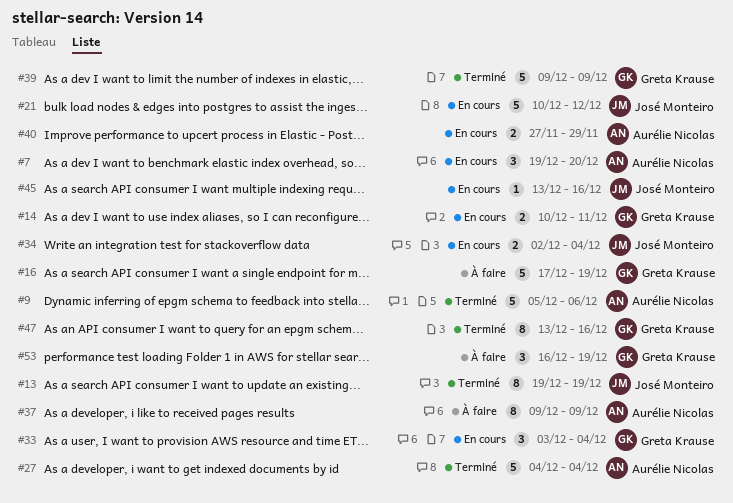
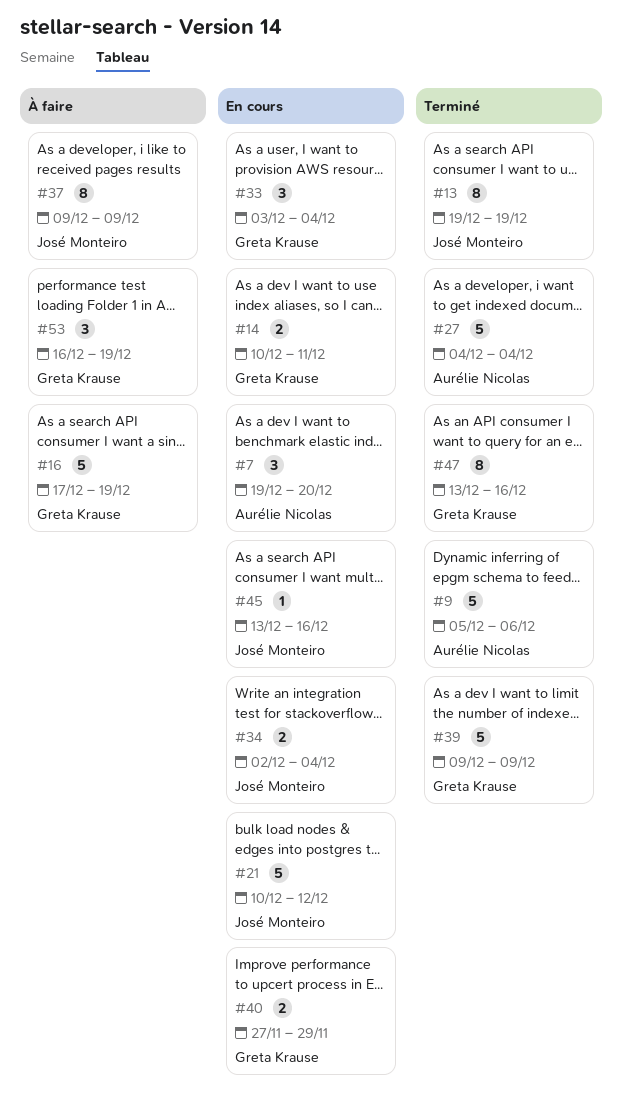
#37, owner: Aurélie Nicolas -> José Monteiro
#40, owner: Aurélie Nicolas -> Greta Krause

